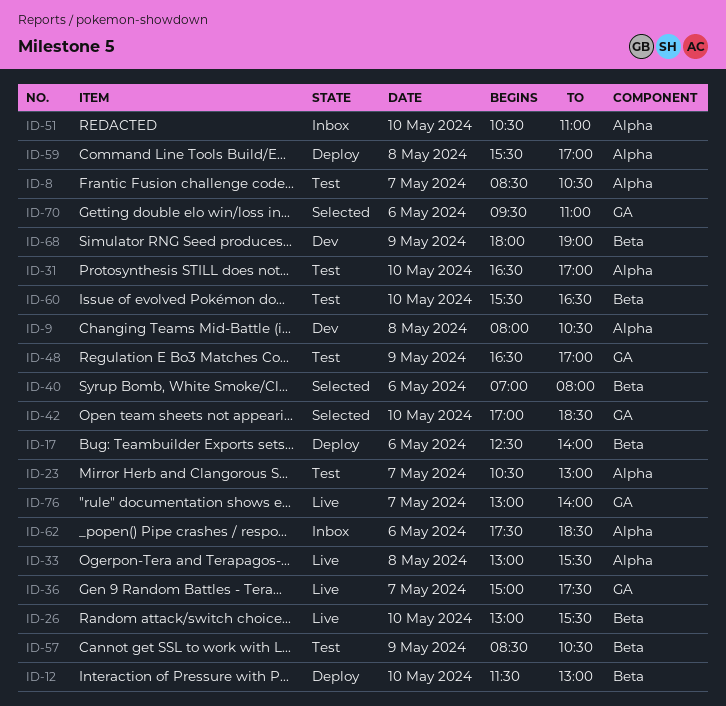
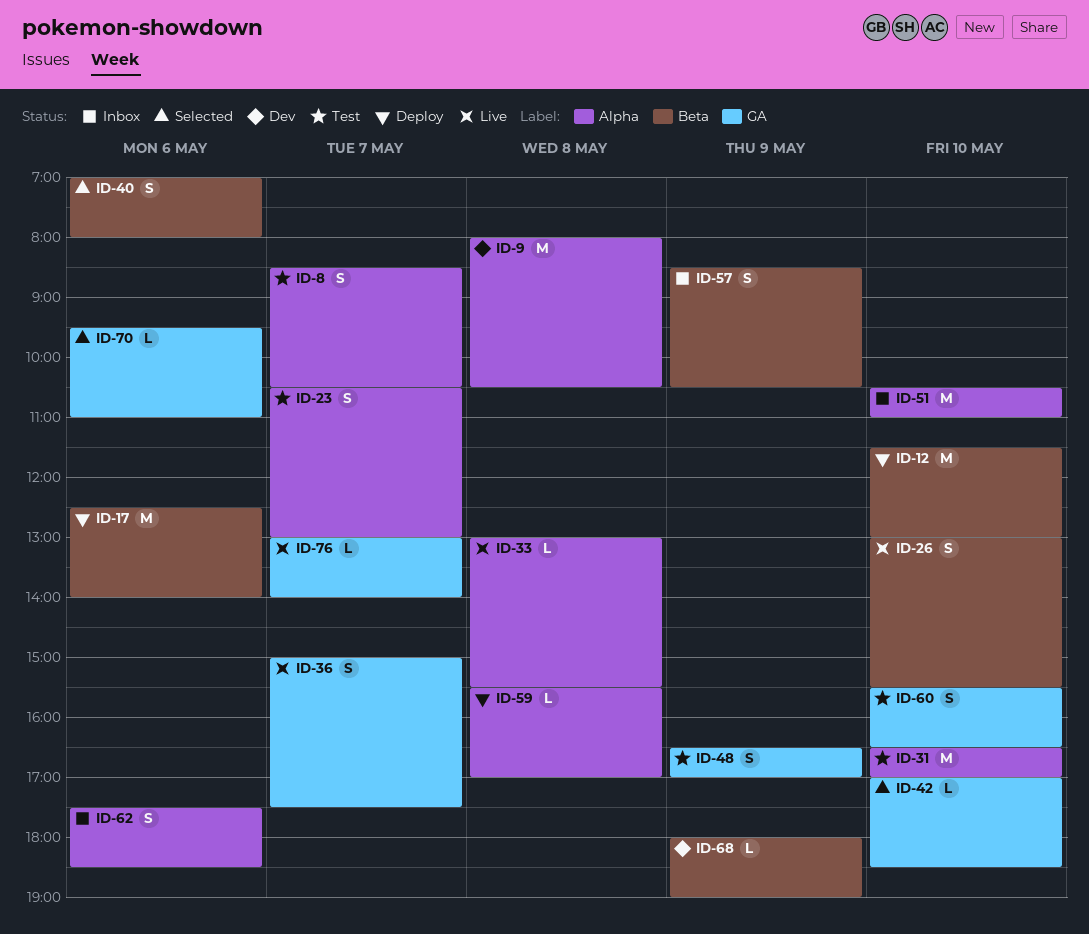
ID-57, status: Test -> Inbox
ID-60, label: Beta -> GA

